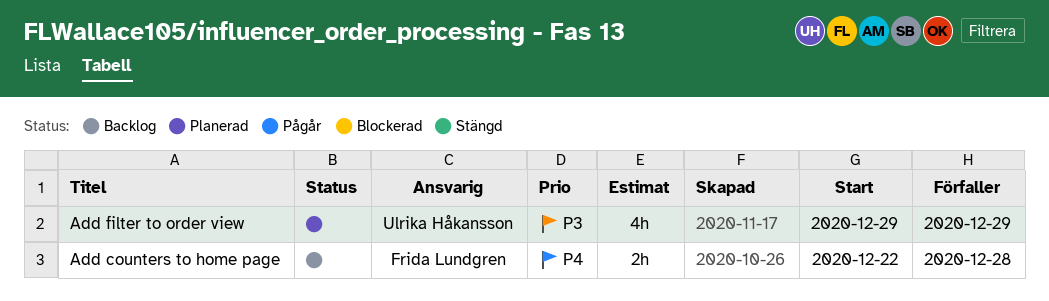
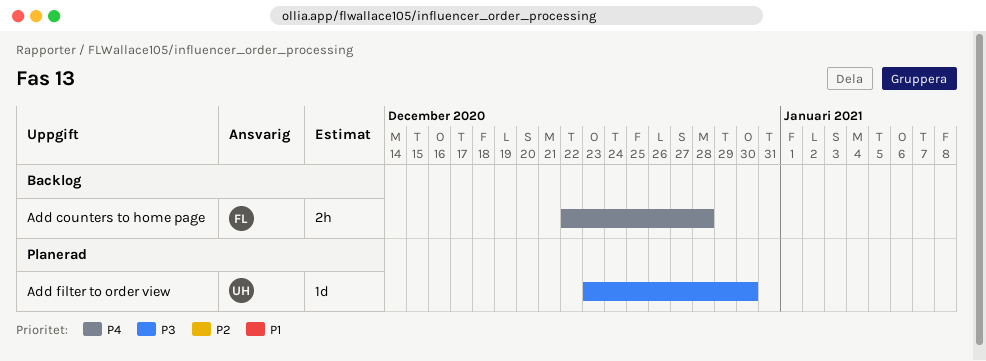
Add filter to order view, estimate: 4h -> 1d
Add filter to order view, start: Dec 29 -> Dec 23
Add filter to order view, due: Dec 29 -> Dec 30

